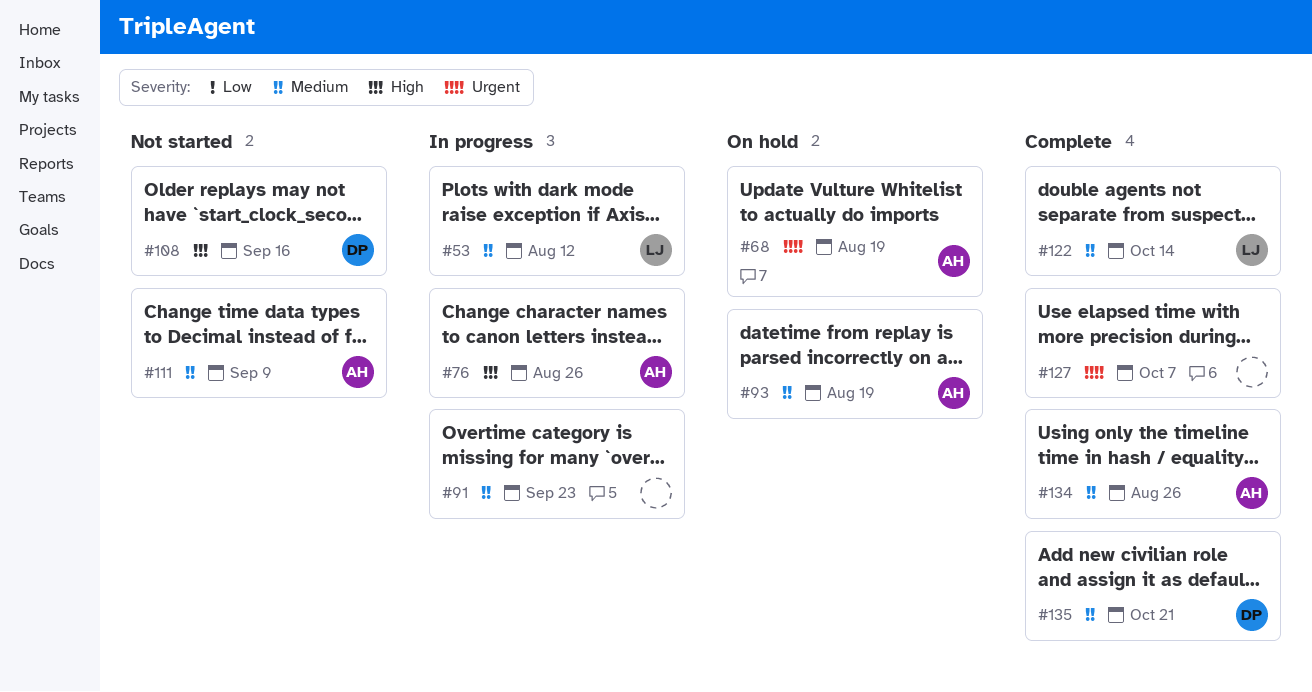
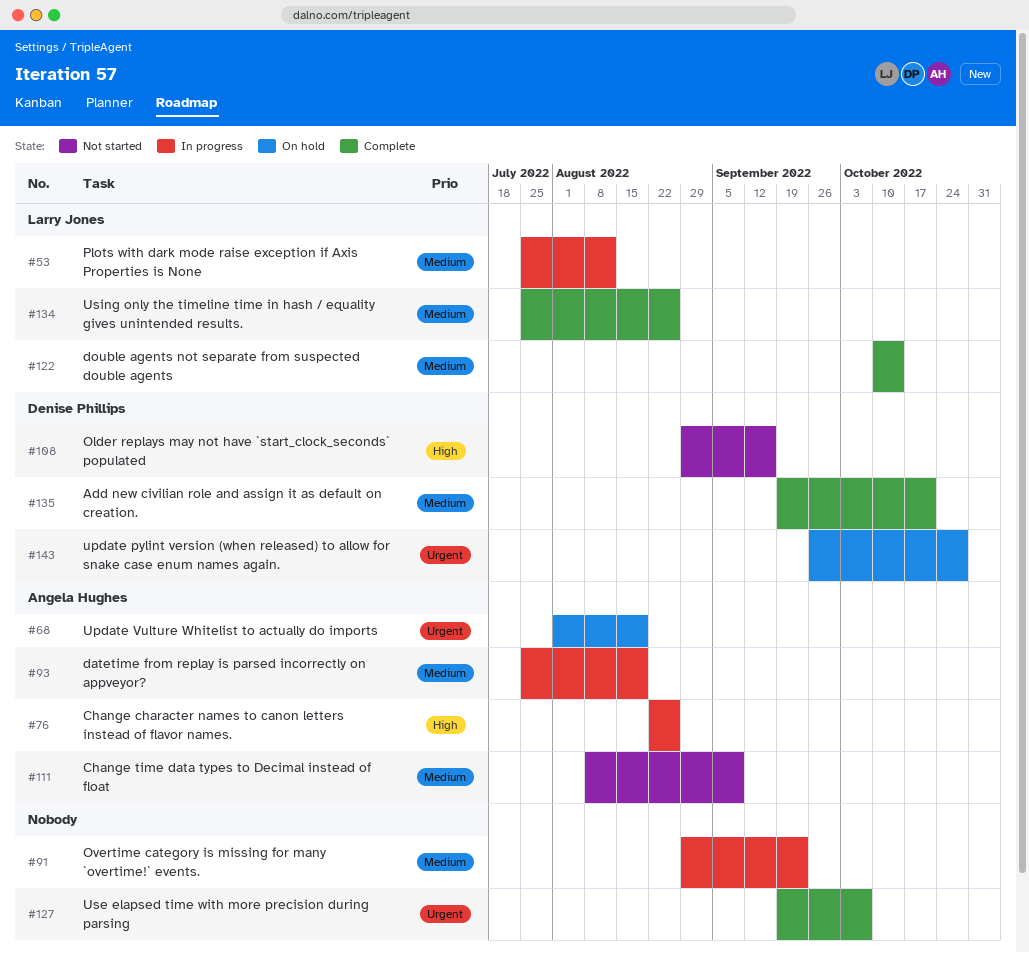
#93, status: On hold -> In progress
#134, owner: Angela Hughes -> Larry Jones
#143: none -> present

